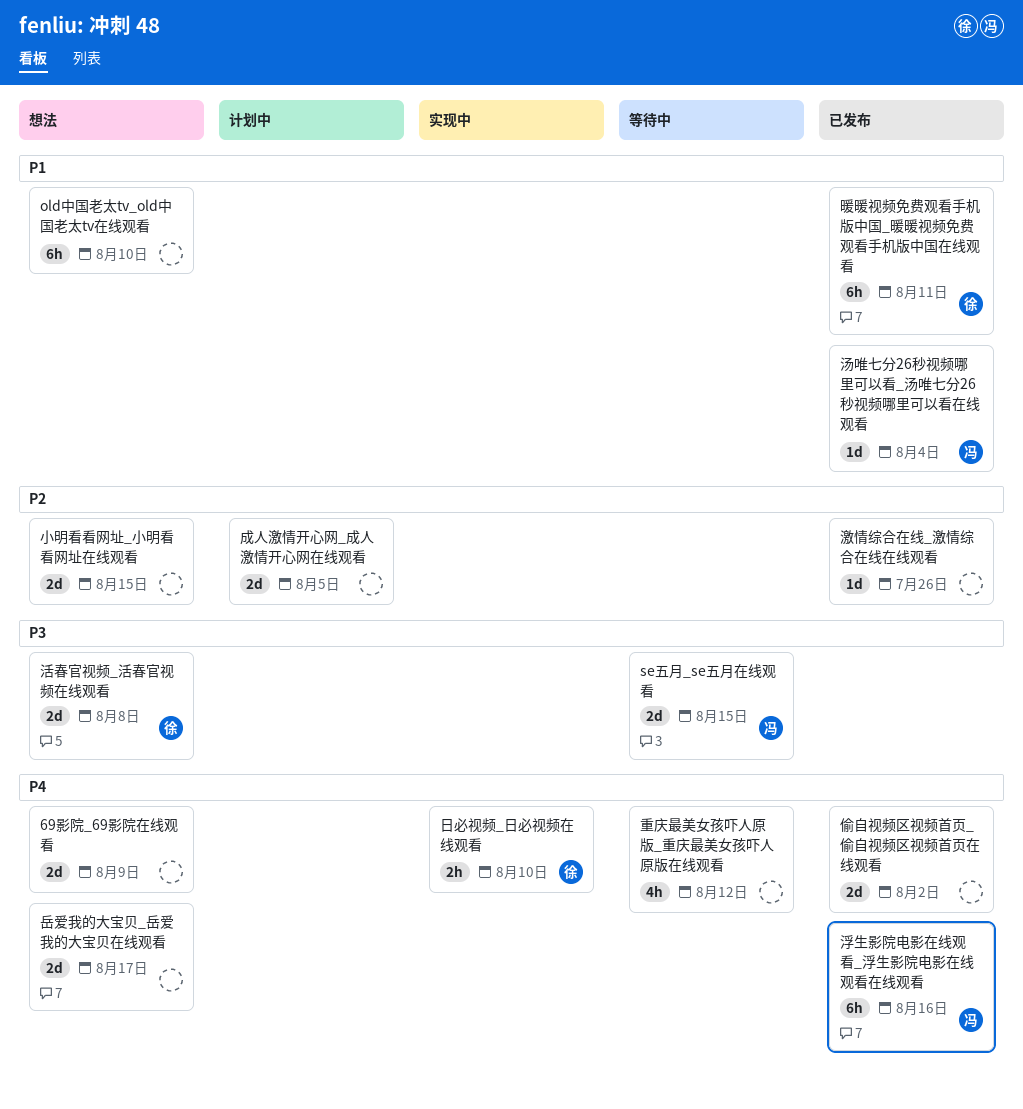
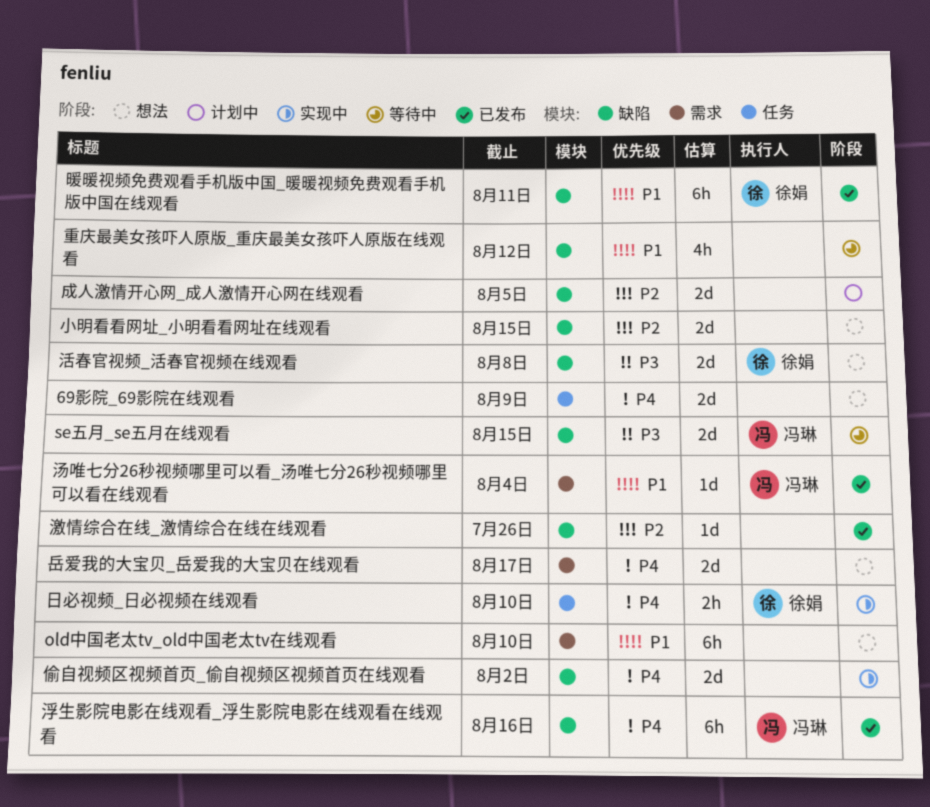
偷自视频区视频首页_偷自视频区视频首页在线观看, status: 已发布 -> 实现中
重庆最美女孩吓人原版_重庆最美女孩吓人原版在线观看, priority: P4 -> P1

